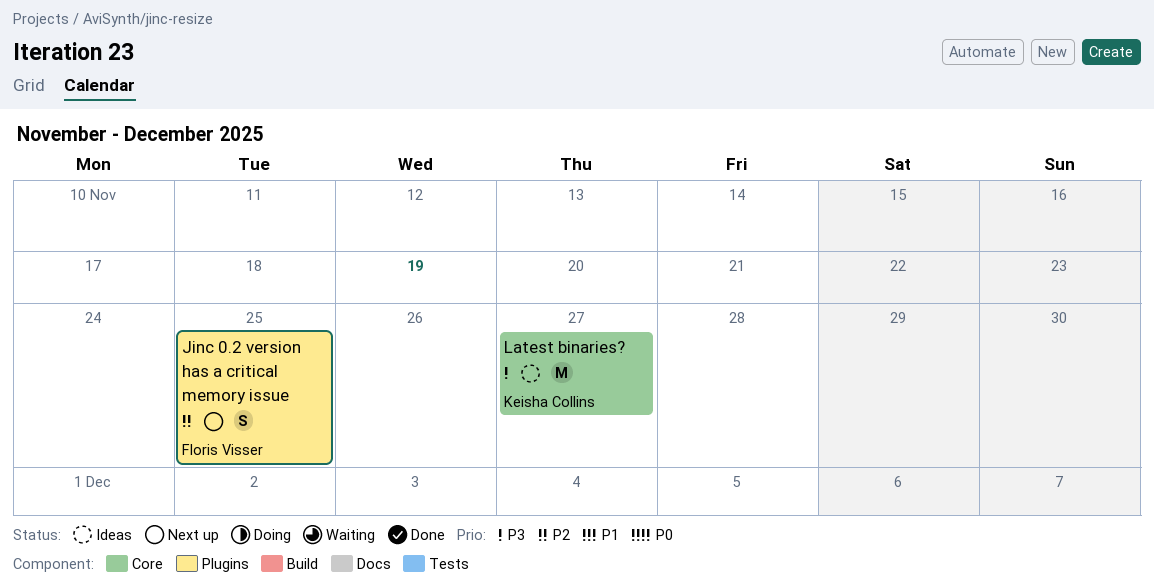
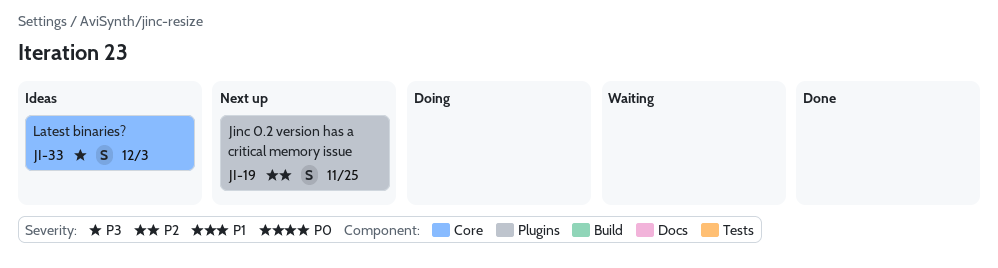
Latest binaries?, estimate: M -> S
Latest binaries?, due: Nov 27 -> Dec 3

